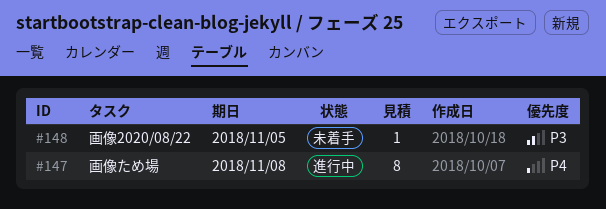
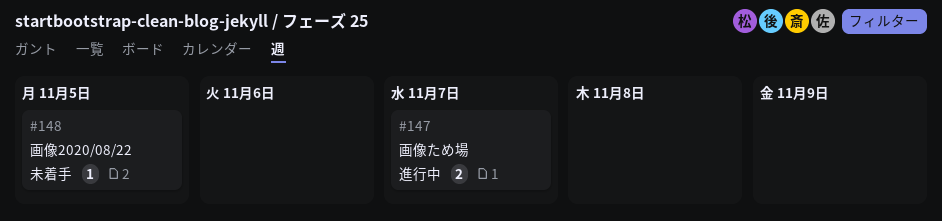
#147, estimate: 8 -> 2
#147, due: Nov 8 -> Nov 7

